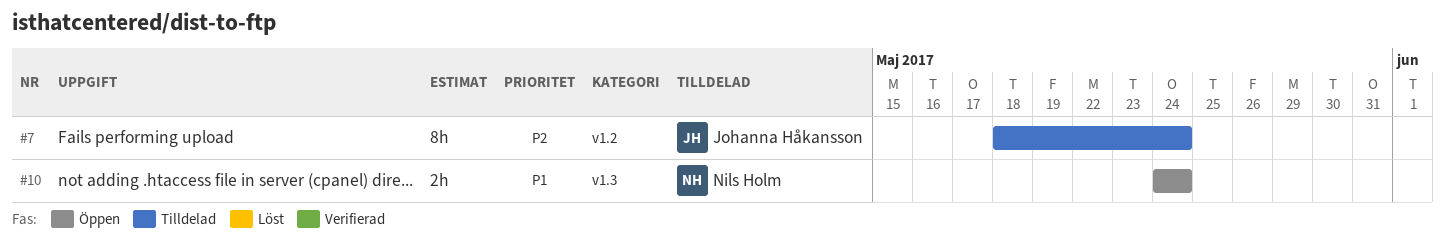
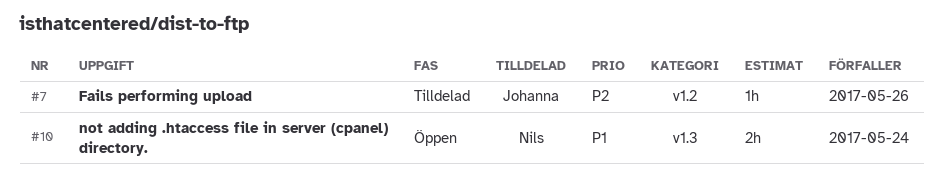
#7, estimate: 8h -> 1h
#7, due: May 24 -> May 26

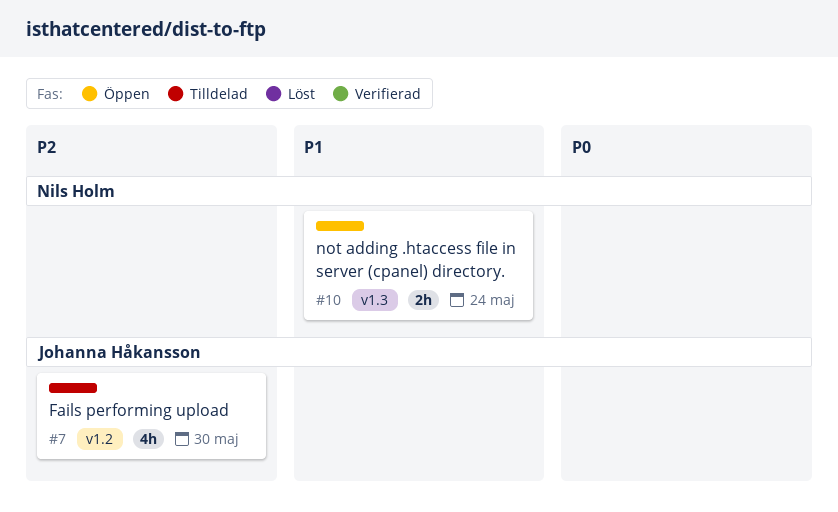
#7, estimate: 1h -> 4h
#7, due: May 26 -> May 30

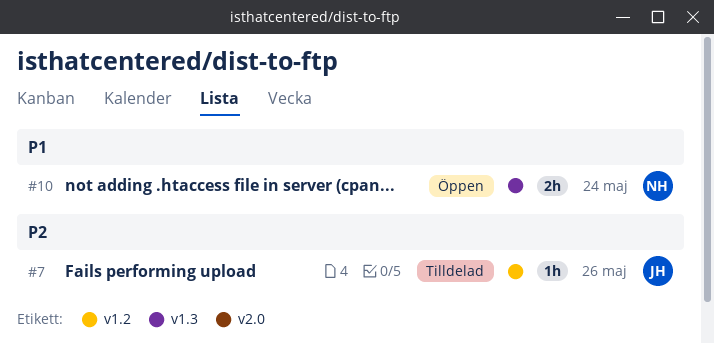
#7, estimate: 4h -> 1h
#7, due: May 30 -> May 26

